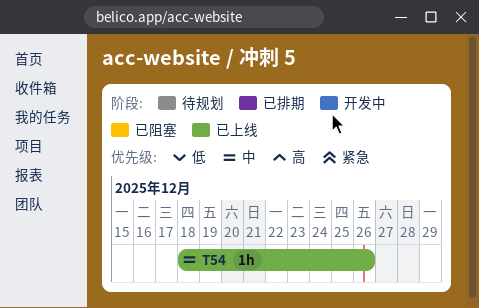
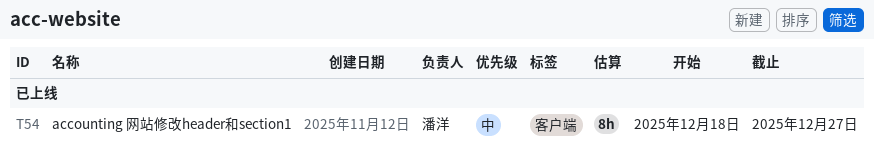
T54, estimate: 1h -> 8h
T54, due: Dec 26 -> Dec 27

